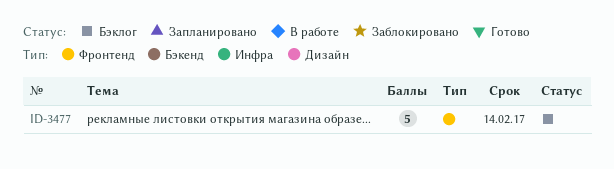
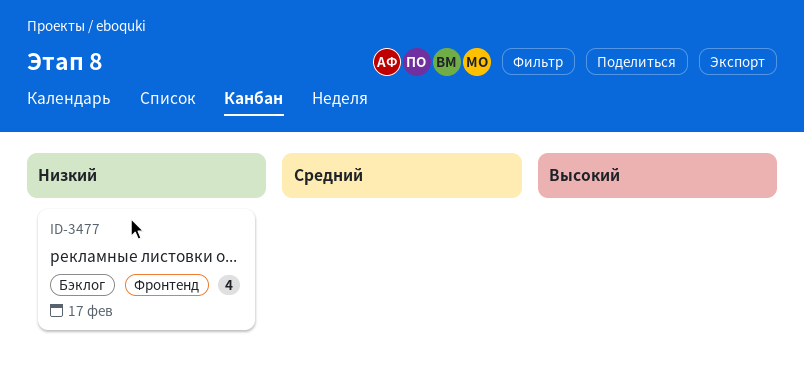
ID-3477, estimate: 5 -> 4
ID-3477, due: Feb 14 -> Feb 17

